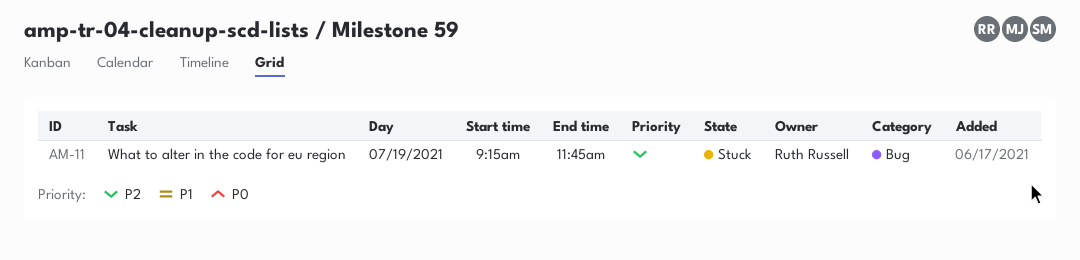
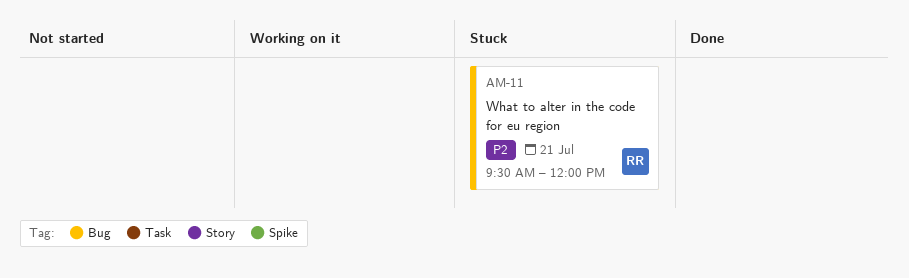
AM-11, day: Jul 19 -> Jul 21
AM-11, begins: 09:15 -> 09:30
AM-11, ends: 11:45 -> 12:00

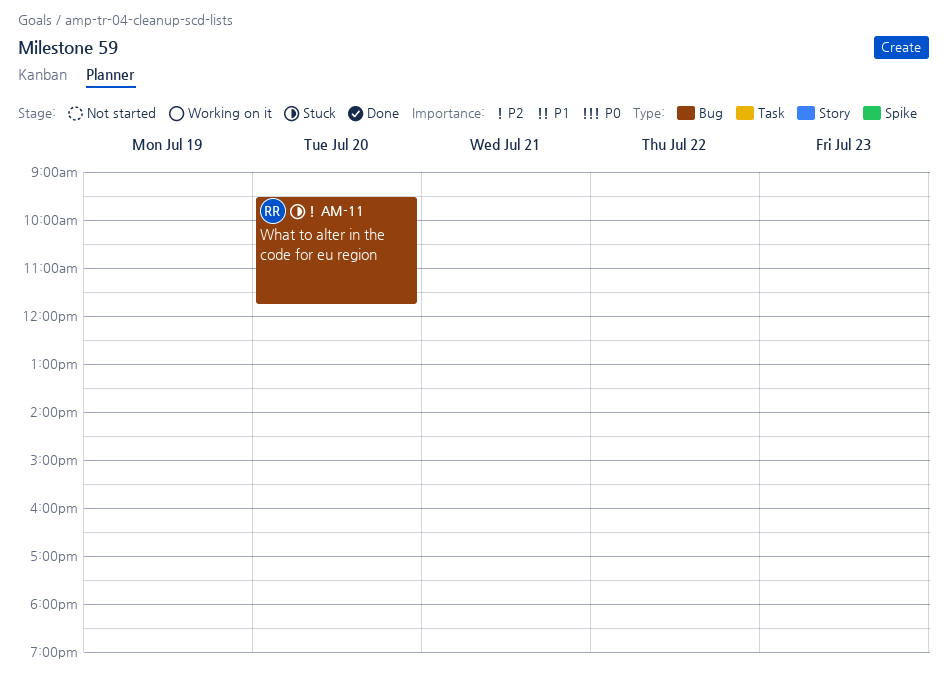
AM-11, day: Jul 21 -> Jul 20
AM-11, ends: 12:00 -> 11:45

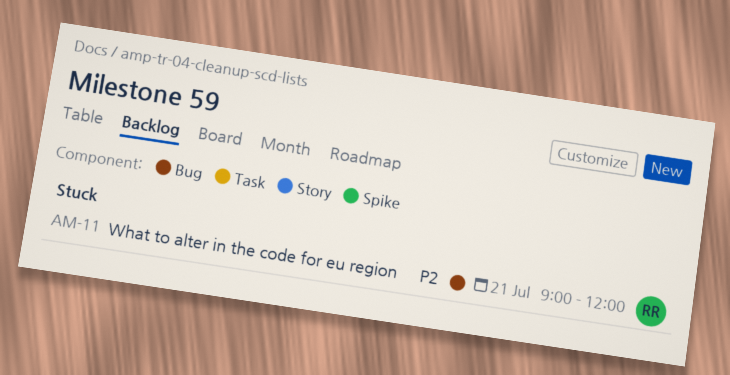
AM-11, day: Jul 20 -> Jul 21
AM-11, begins: 09:30 -> 09:00
AM-11, ends: 11:45 -> 12:00

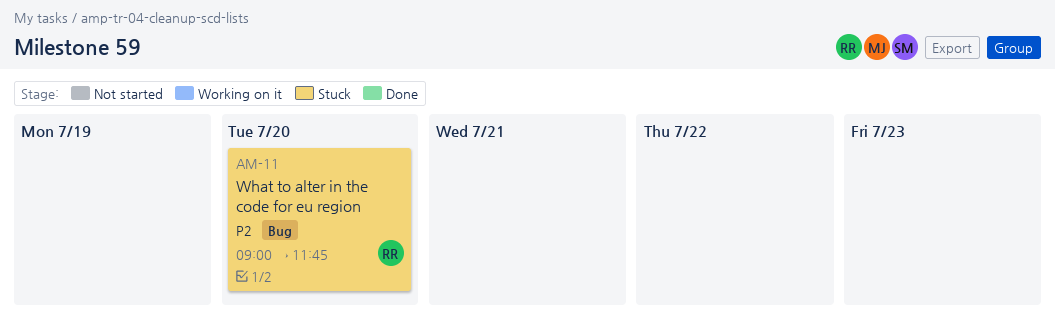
AM-11, day: Jul 21 -> Jul 20
AM-11, ends: 12:00 -> 11:45

